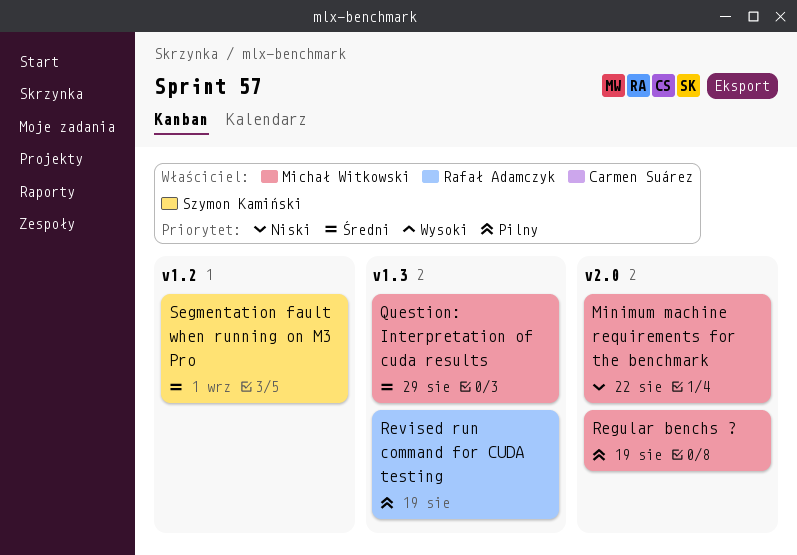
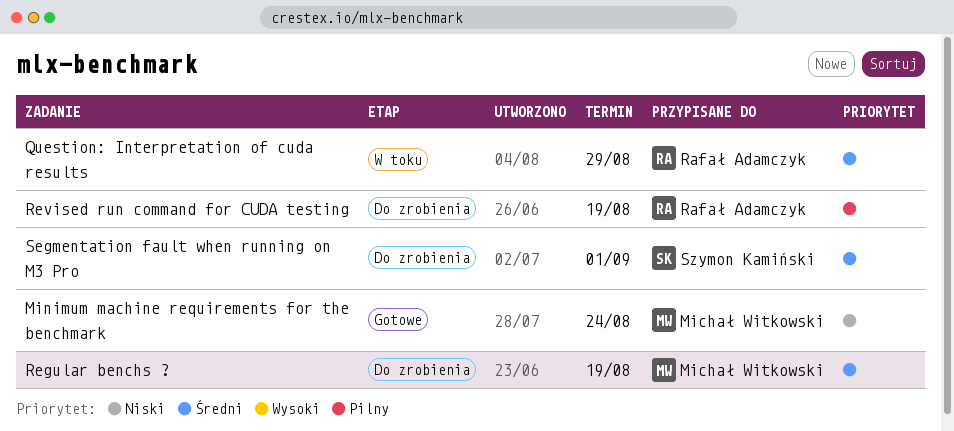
Minimum machine requirements for the benchmark, due: Aug 22 -> Aug 24
Question: Interpretation of cuda results, owner: Michał Witkowski -> Rafał Adamczyk
Regular benchs ?, priority: Pilny -> Średni

